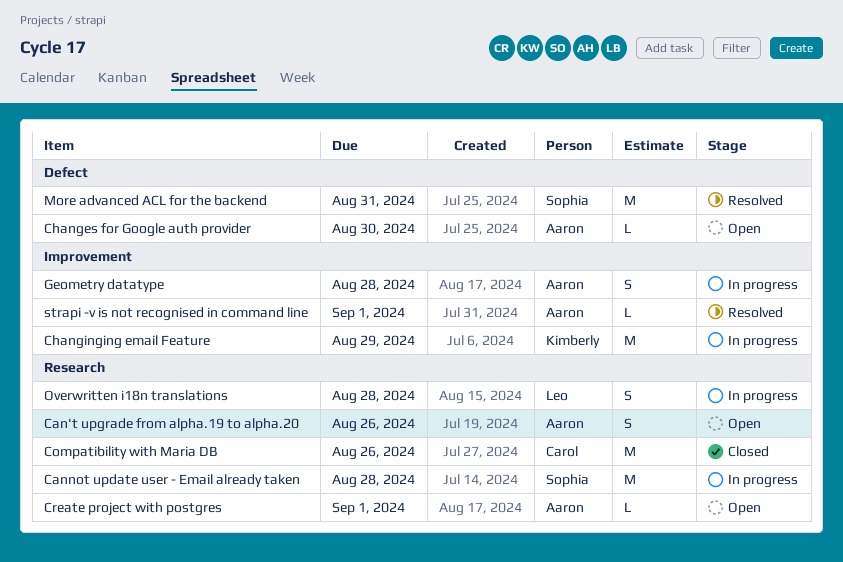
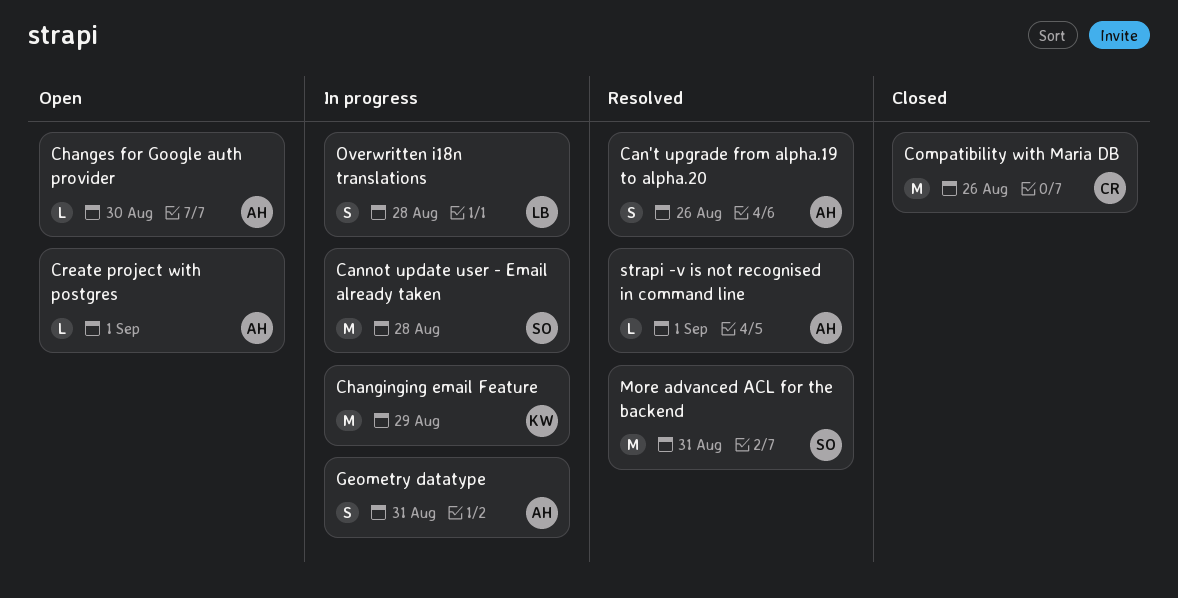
Can't upgrade from alpha.19 to alpha.20, status: Open -> Resolved
Geometry datatype, due: Aug 28 -> Aug 31

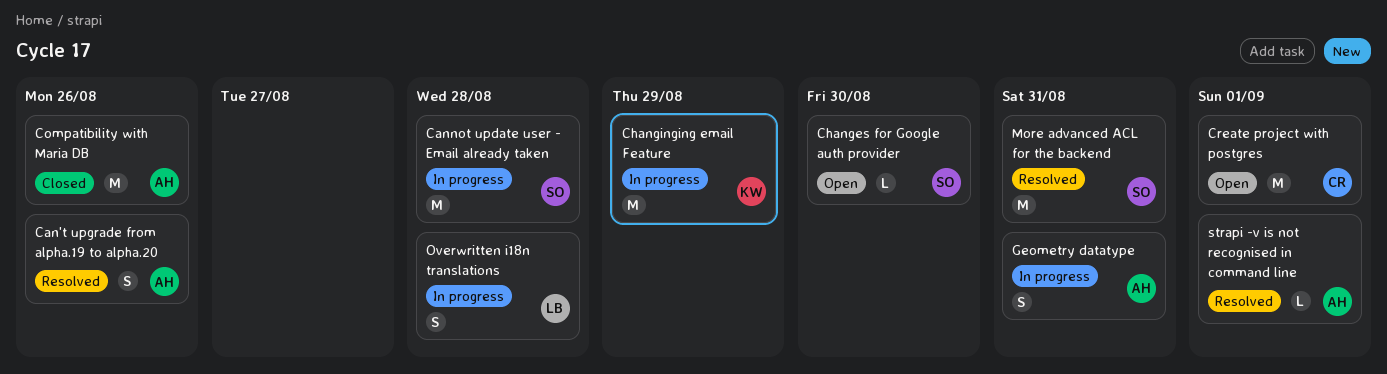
Changes for Google auth provider, owner: AH -> SO
Compatibility with Maria DB, owner: CR -> AH
Create project with postgres, owner: AH -> CR
Create project with postgres, estimate: L -> M

